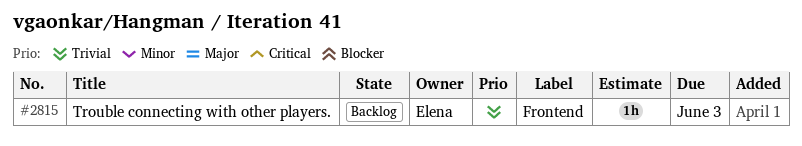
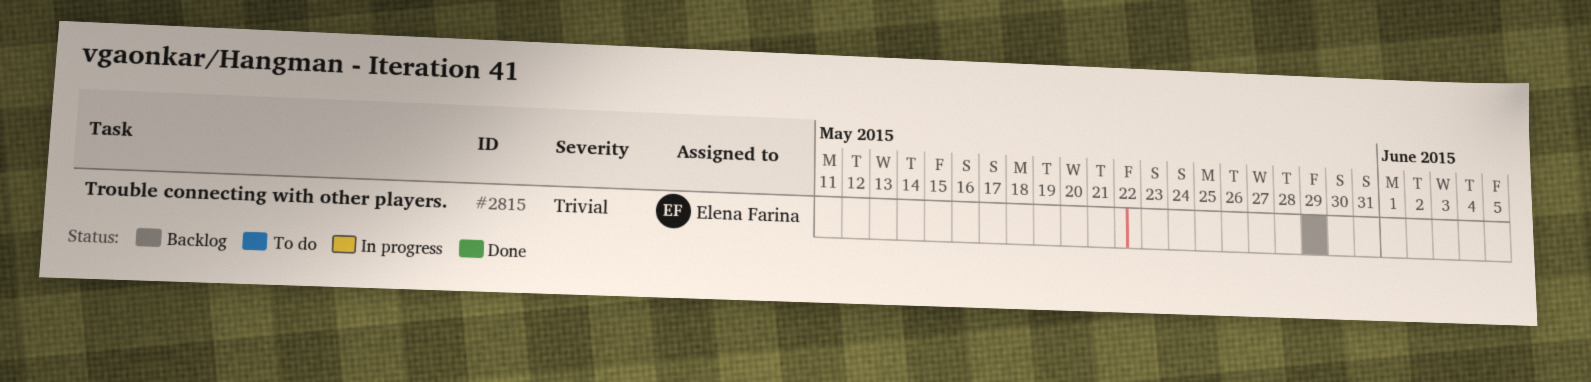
#2815, due: Jun 3 -> May 29

